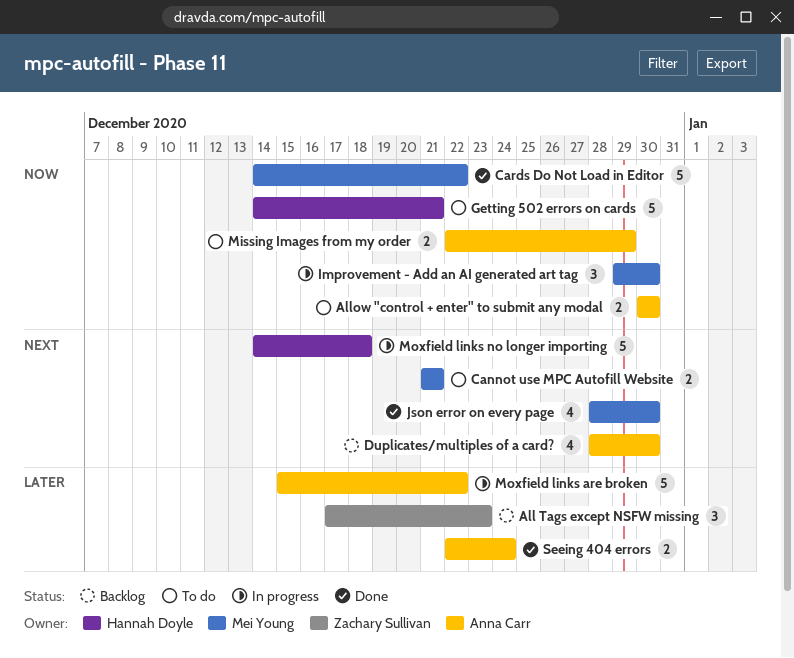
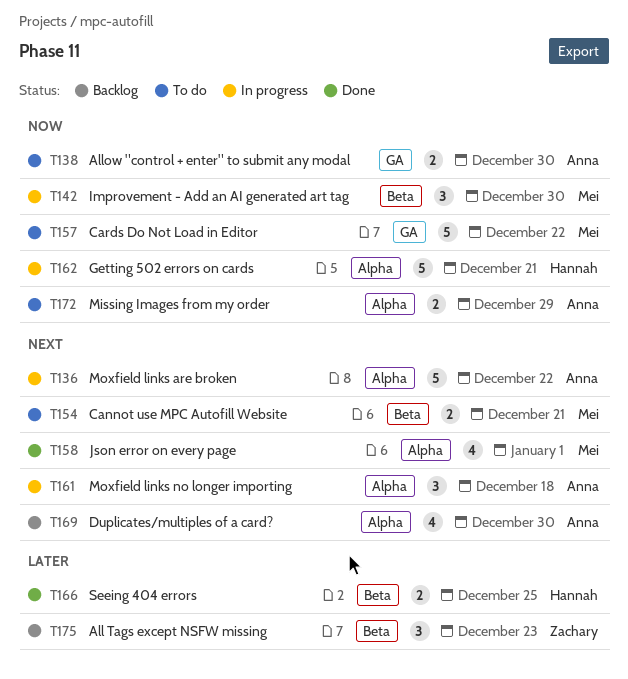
Cards Do Not Load in Editor, status: Done -> To do
Getting 502 errors on cards, status: To do -> In progress
Json error on every page, due: Dec 30 -> Jan 1
Moxfield links are broken, priority: Later -> Next
Moxfield links no longer importing, owner: Hannah Doyle -> Anna Carr
Moxfield links no longer importing, estimate: 5 -> 3
Seeing 404 errors, owner: Anna Carr -> Hannah Doyle
Seeing 404 errors, due: Dec 24 -> Dec 25

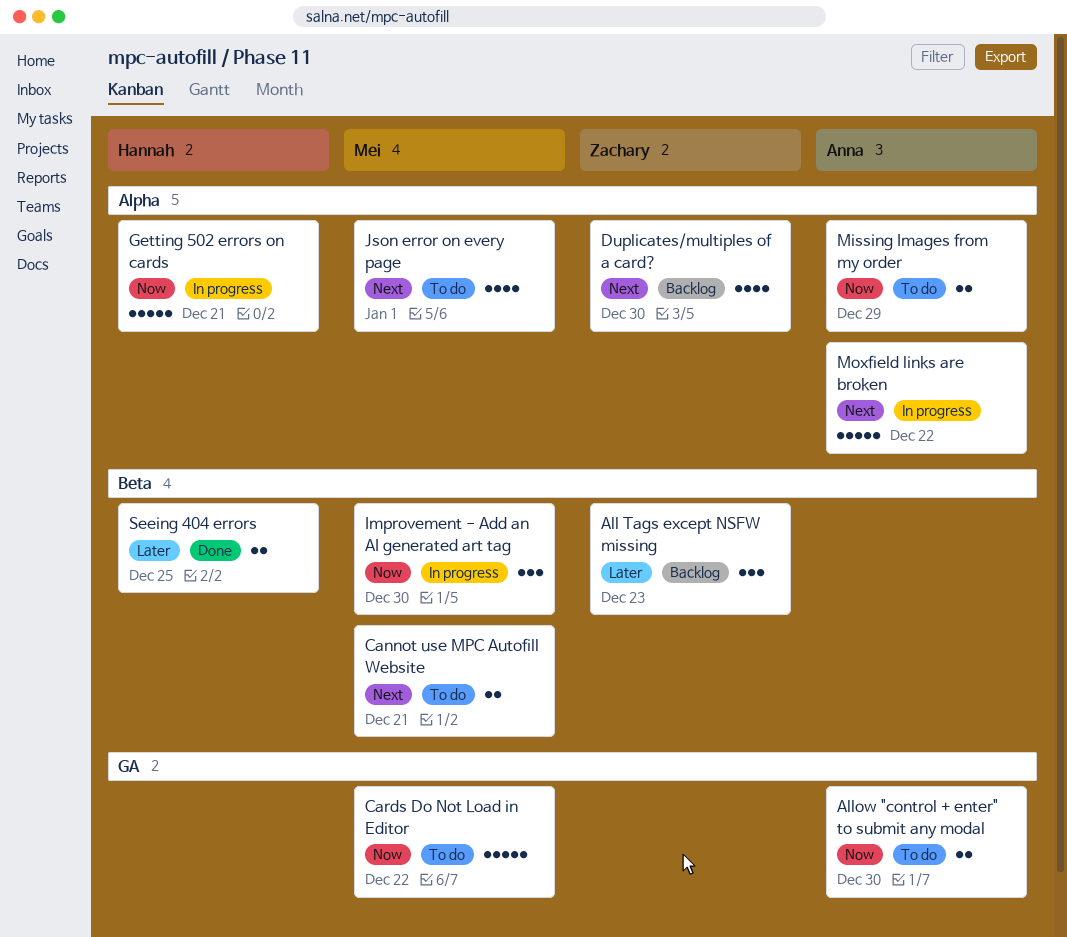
Duplicates/multiples of a card?, owner: Anna -> Zachary
Json error on every page, status: Done -> To do
Moxfield links no longer importing: present -> none

